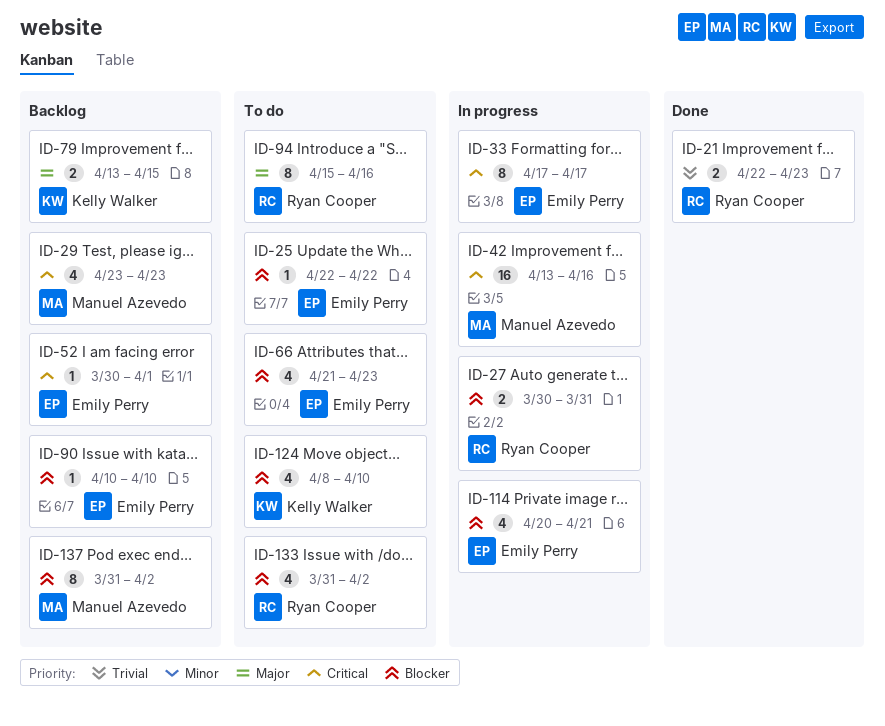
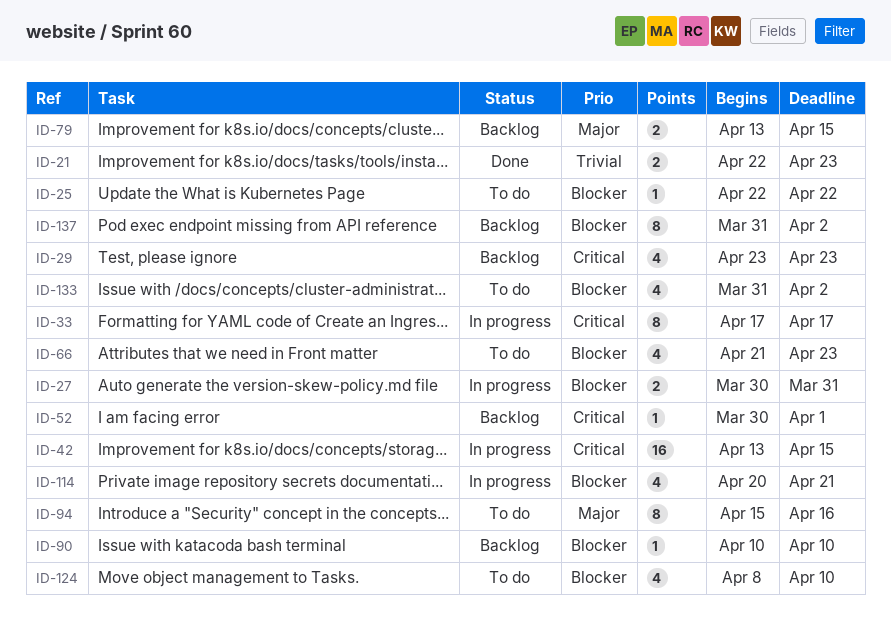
ID-42, due: Apr 16 -> Apr 15

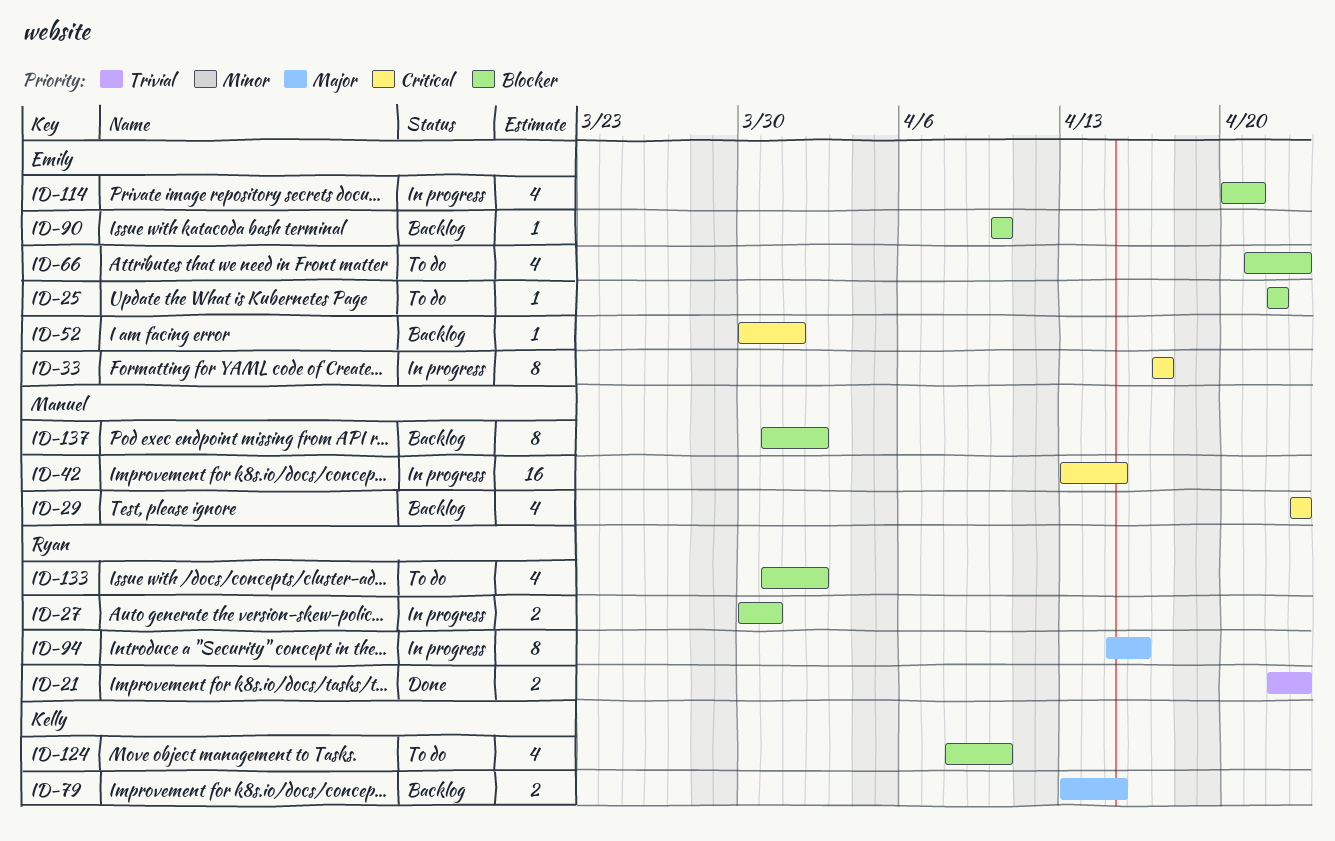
ID-94, status: To do -> In progress

